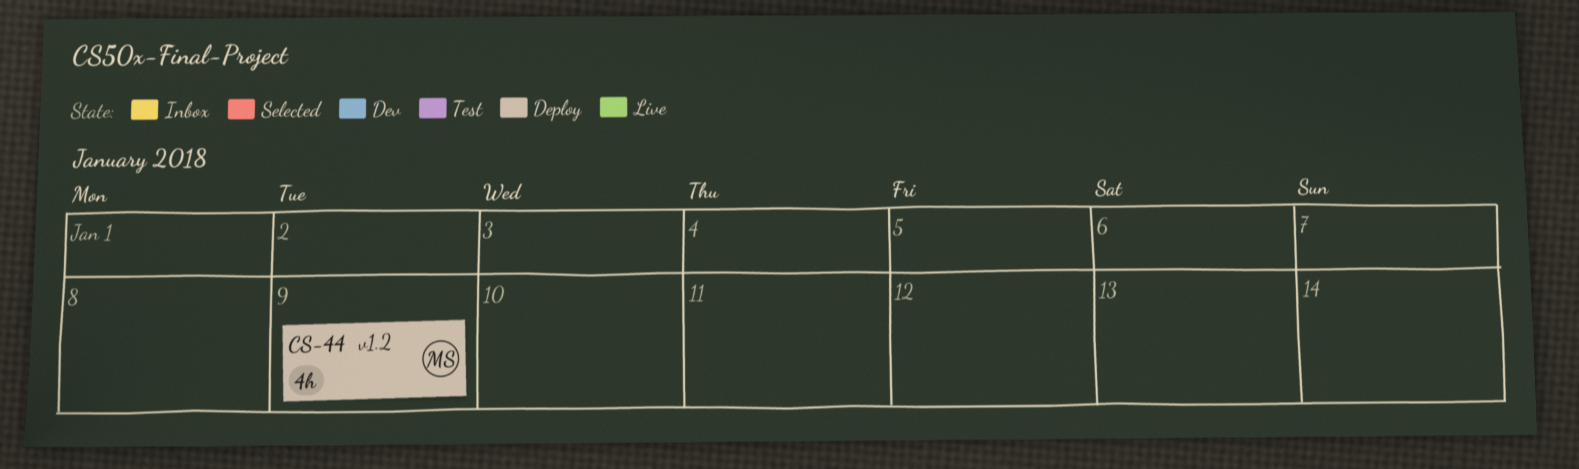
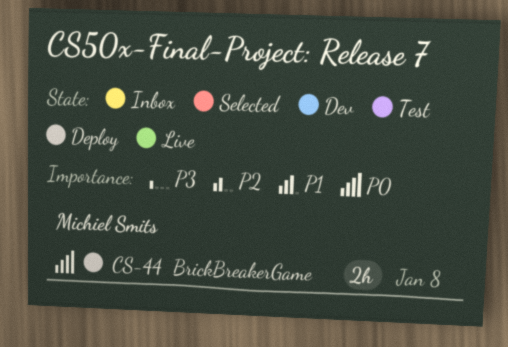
CS-44, estimate: 4h -> 2h
CS-44, due: Jan 9 -> Jan 8

